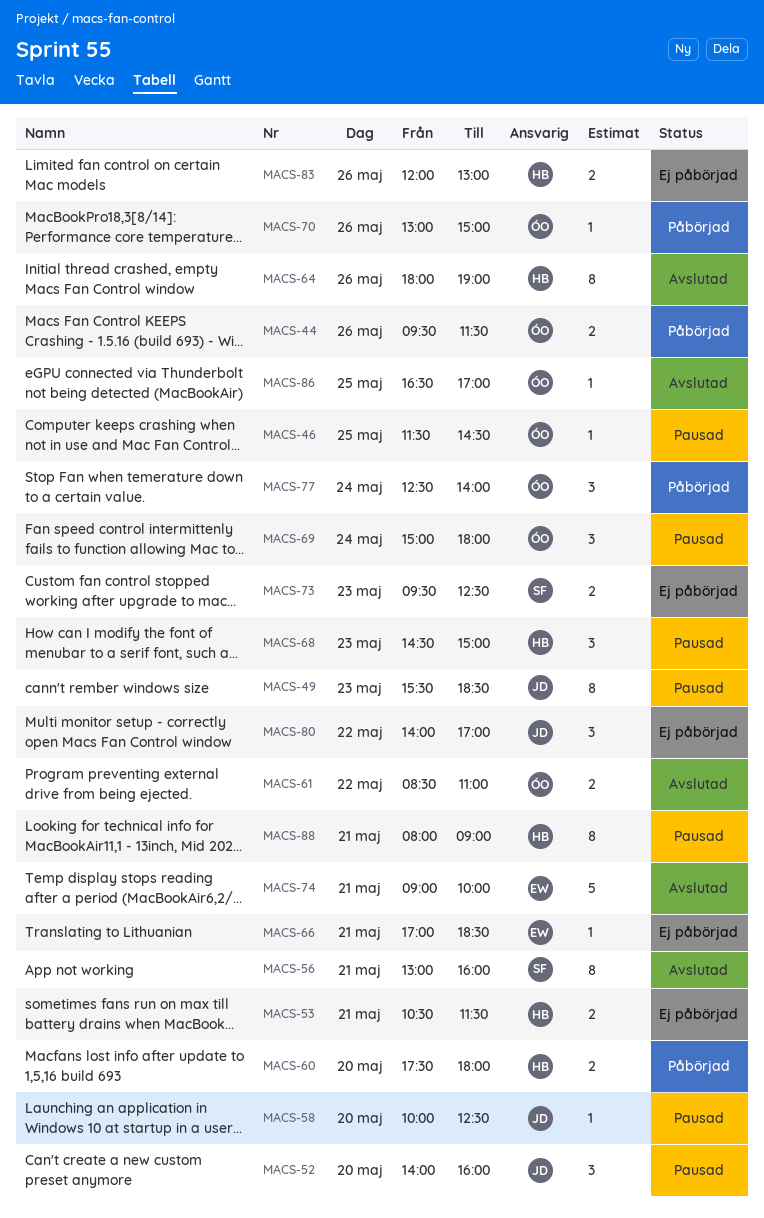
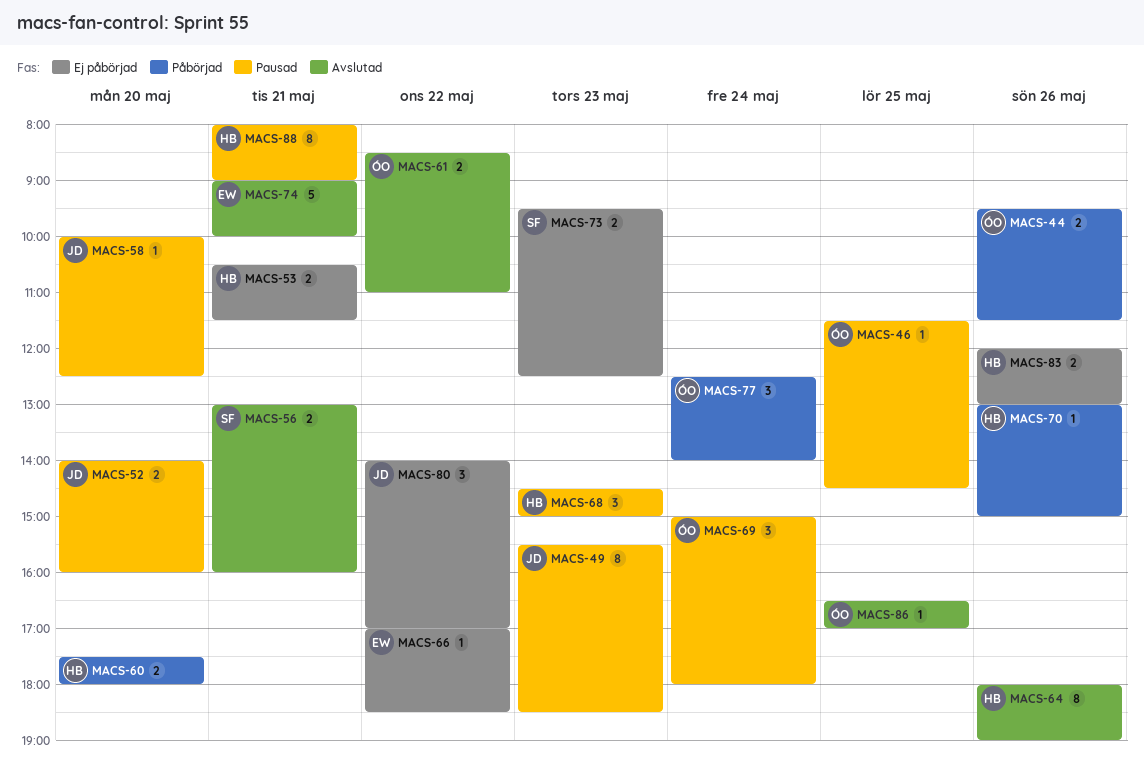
MACS-52, estimate: 3 -> 2
MACS-56, estimate: 8 -> 2
MACS-66, day: May 21 -> May 22
MACS-70, owner: ÓO -> HB

